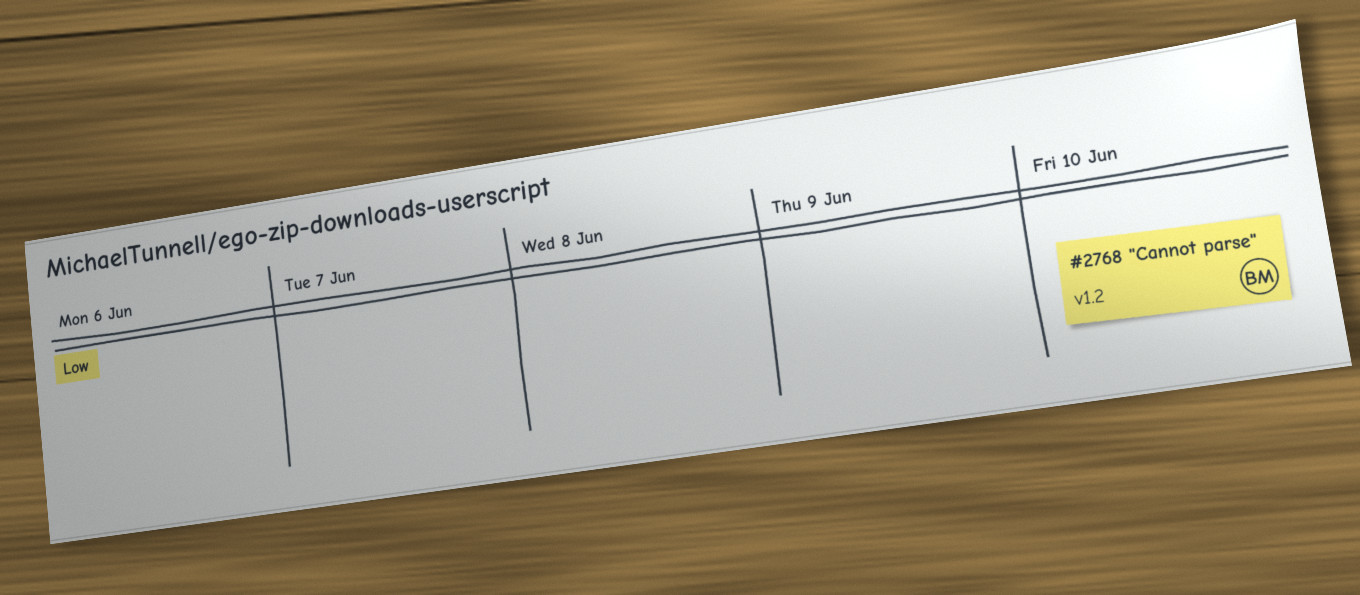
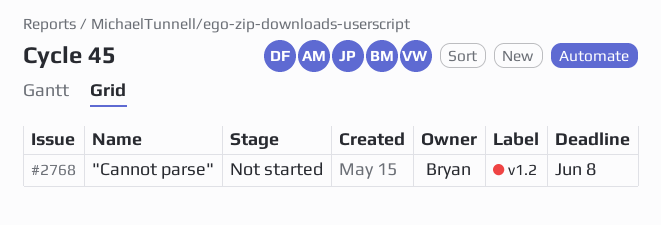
#2768, due: Jun 10 -> Jun 8

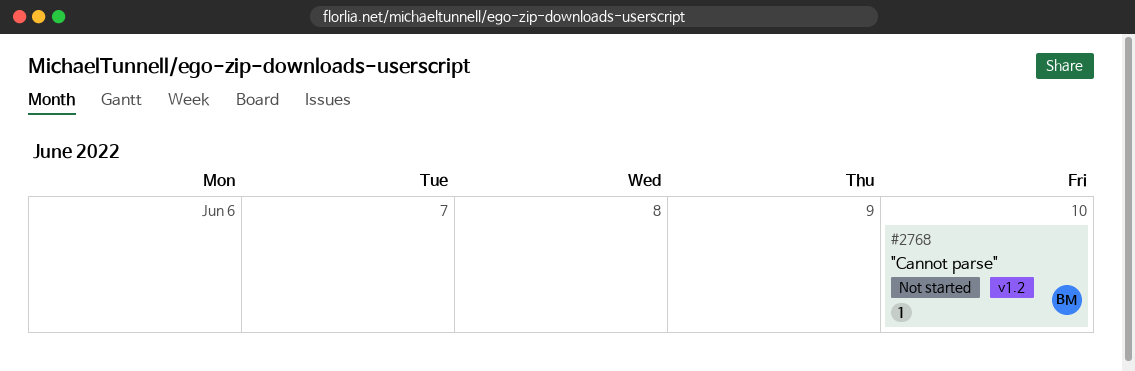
#2768, due: Jun 8 -> Jun 10

